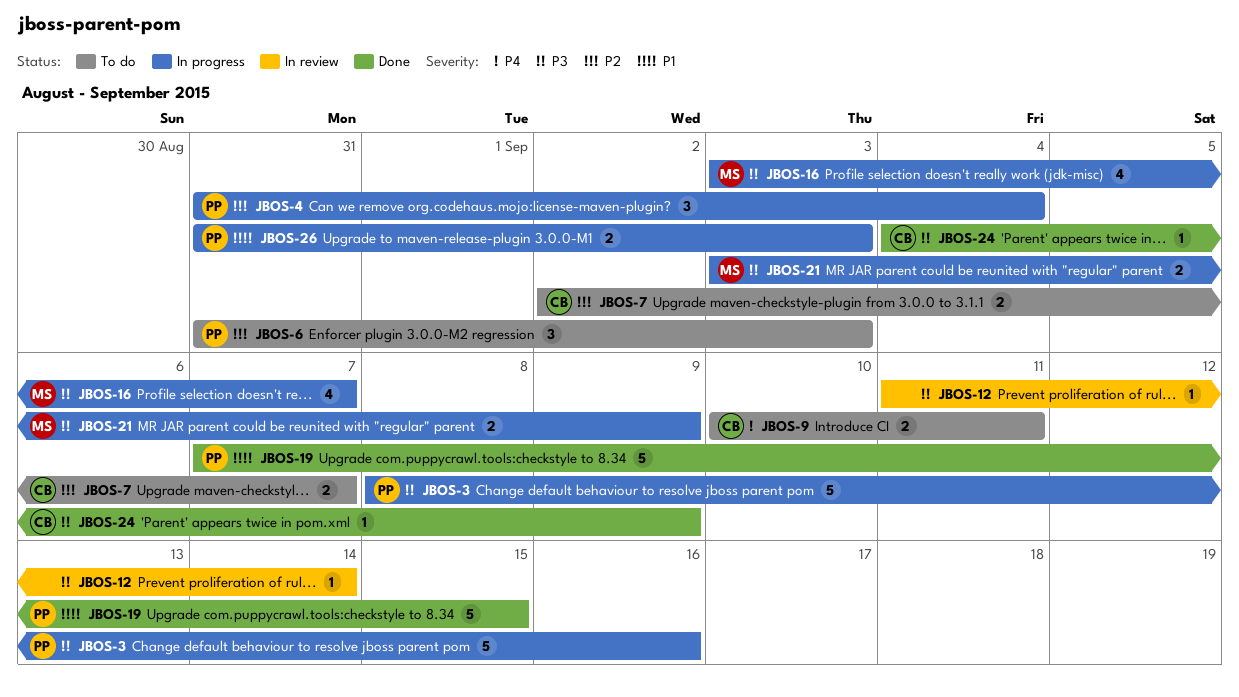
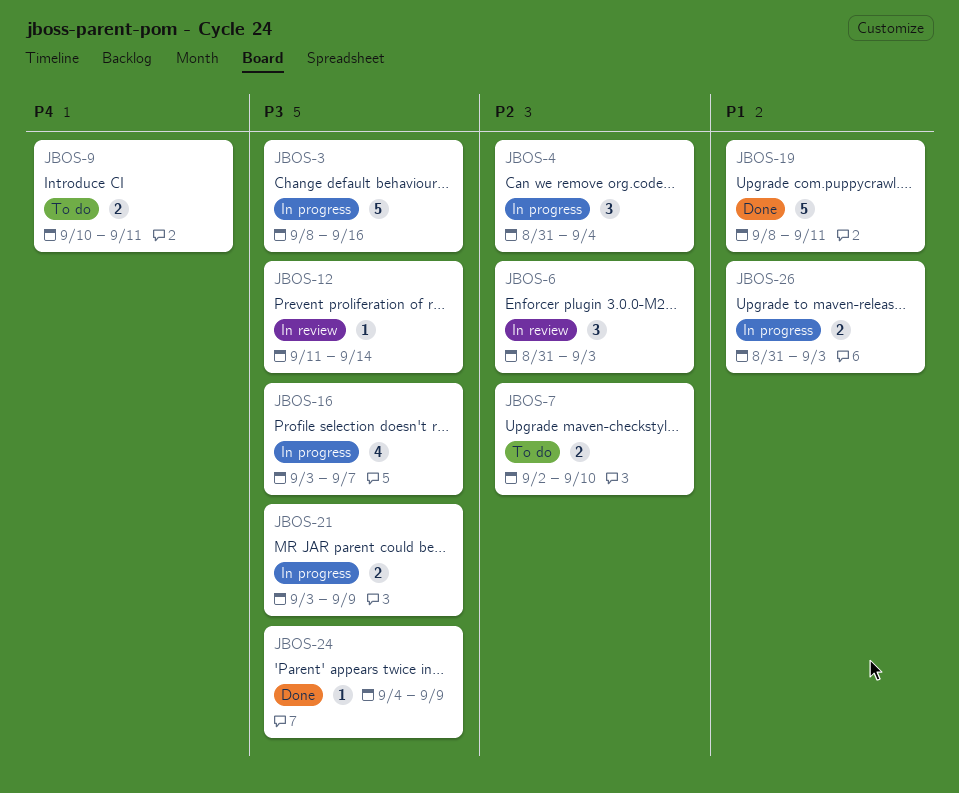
JBOS-6, status: To do -> In review
JBOS-7, due: Sep 7 -> Sep 10
JBOS-19, start: Sep 7 -> Sep 8
JBOS-19, due: Sep 15 -> Sep 11

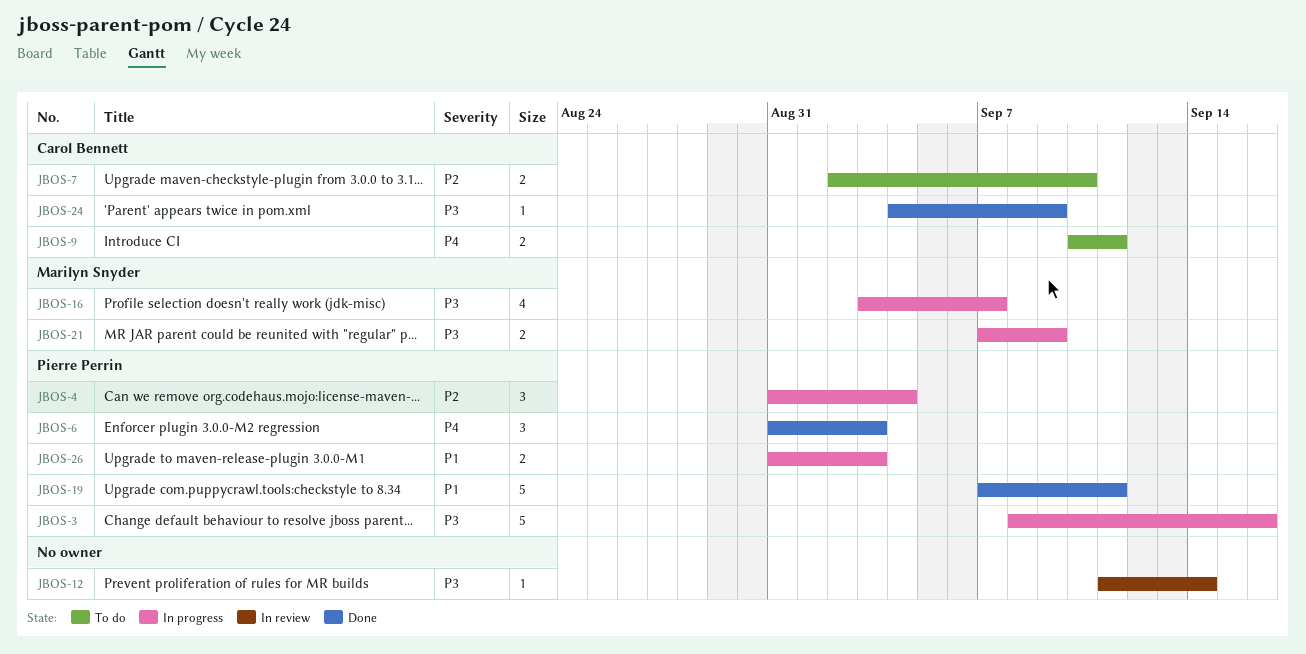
JBOS-6, status: In review -> Done
JBOS-6, priority: P2 -> P4
JBOS-19, start: Sep 8 -> Sep 7
JBOS-21, start: Sep 3 -> Sep 7

